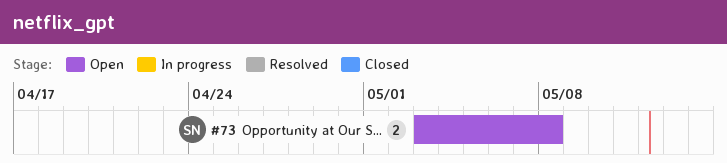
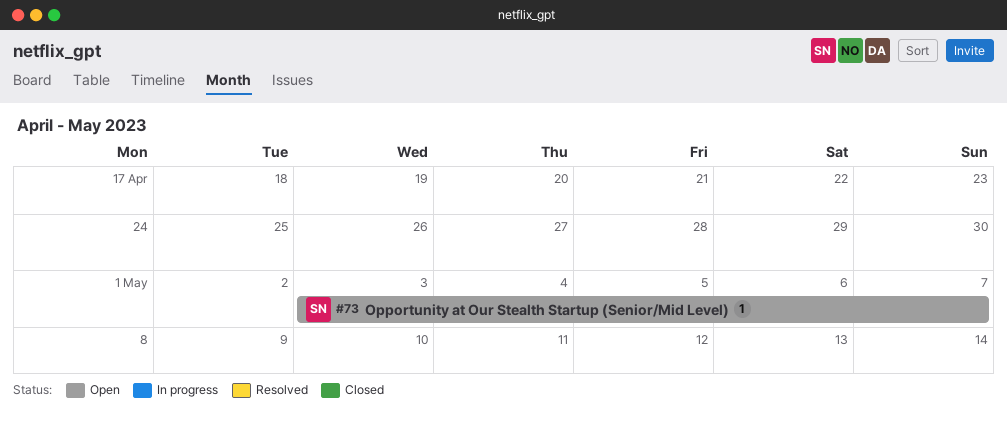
#73, estimate: 2 -> 1
#73, due: May 8 -> May 7

